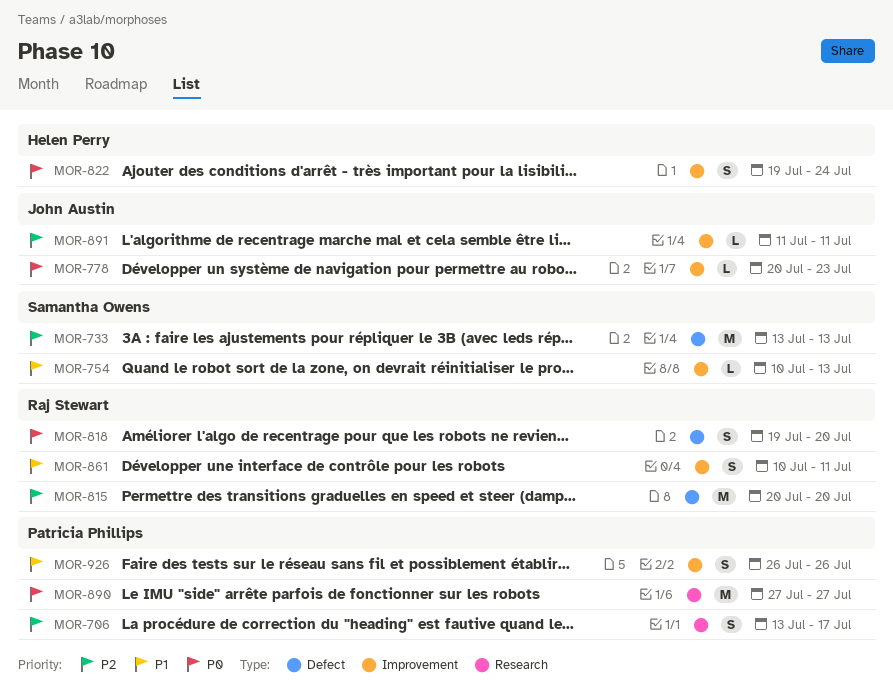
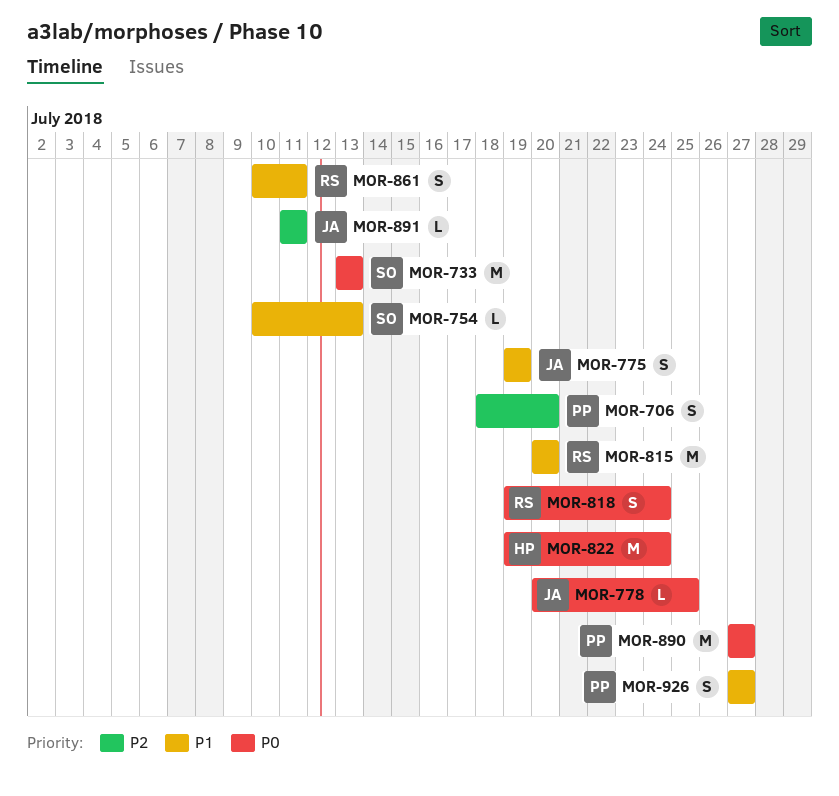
MOR-706, start: Jul 13 -> Jul 18
MOR-706, due: Jul 17 -> Jul 20
MOR-733, priority: P2 -> P0
MOR-775: none -> present
MOR-778, due: Jul 23 -> Jul 25
MOR-815, priority: P2 -> P1
MOR-818, due: Jul 20 -> Jul 24
MOR-822, estimate: S -> M
MOR-926, start: Jul 26 -> Jul 27
MOR-926, due: Jul 26 -> Jul 27

